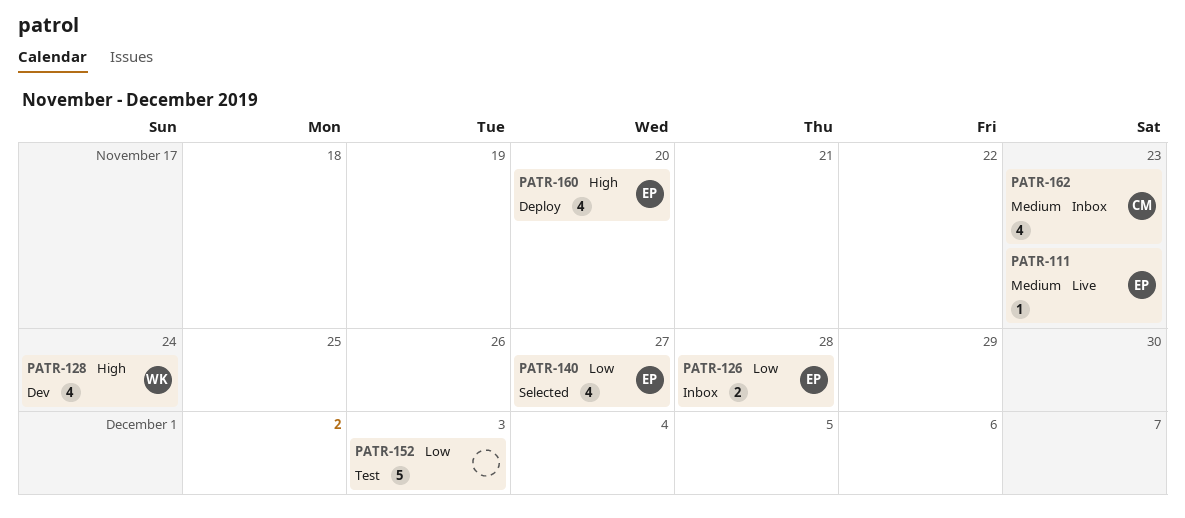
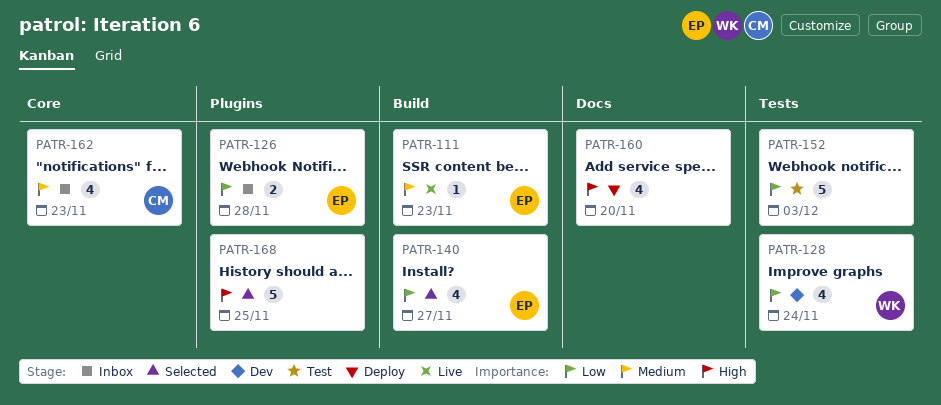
PATR-128, priority: High -> Low
PATR-160, owner: EP -> none
PATR-168: none -> present

